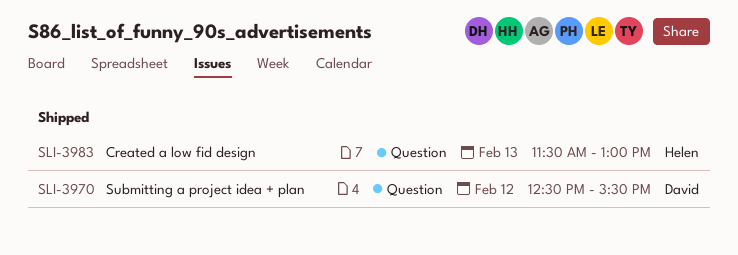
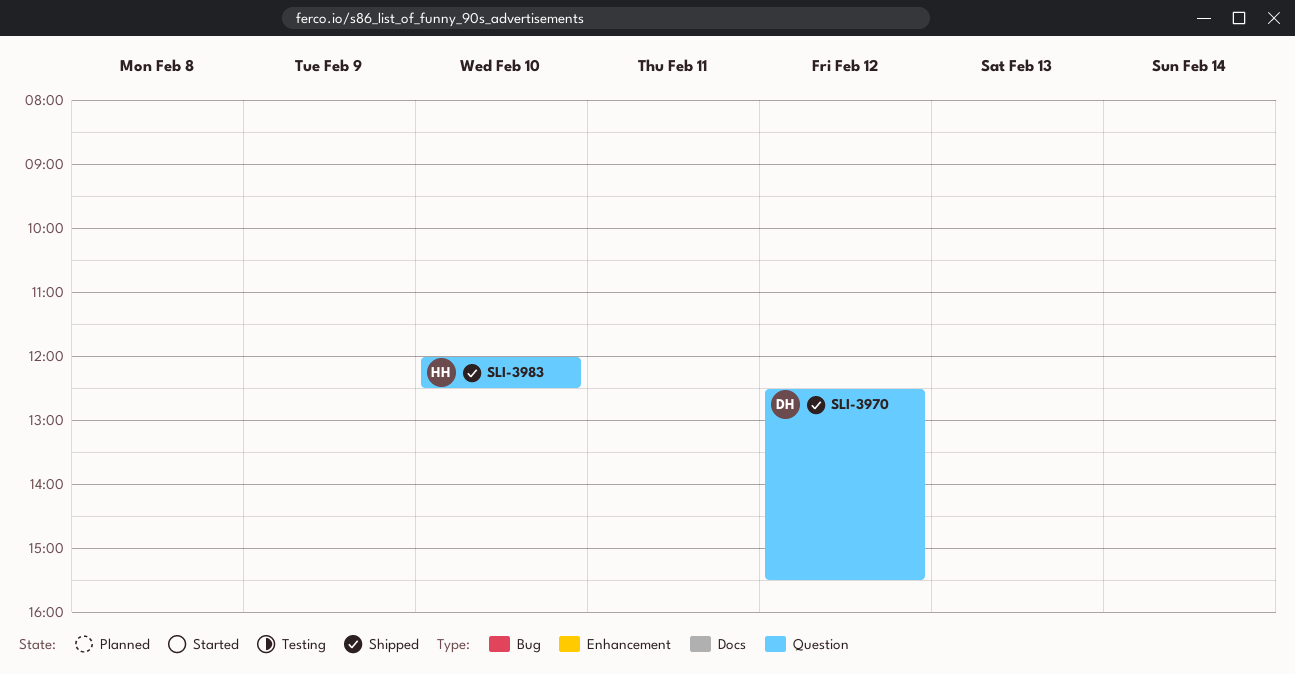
SLI-3983, day: Feb 13 -> Feb 10
SLI-3983, begins: 11:30 -> 12:00
SLI-3983, ends: 13:00 -> 12:30

